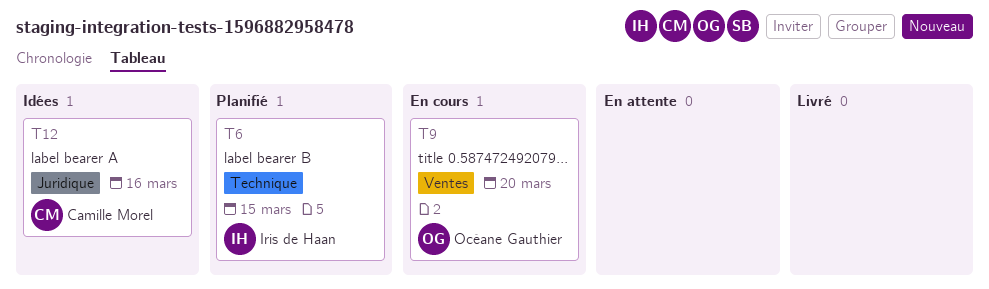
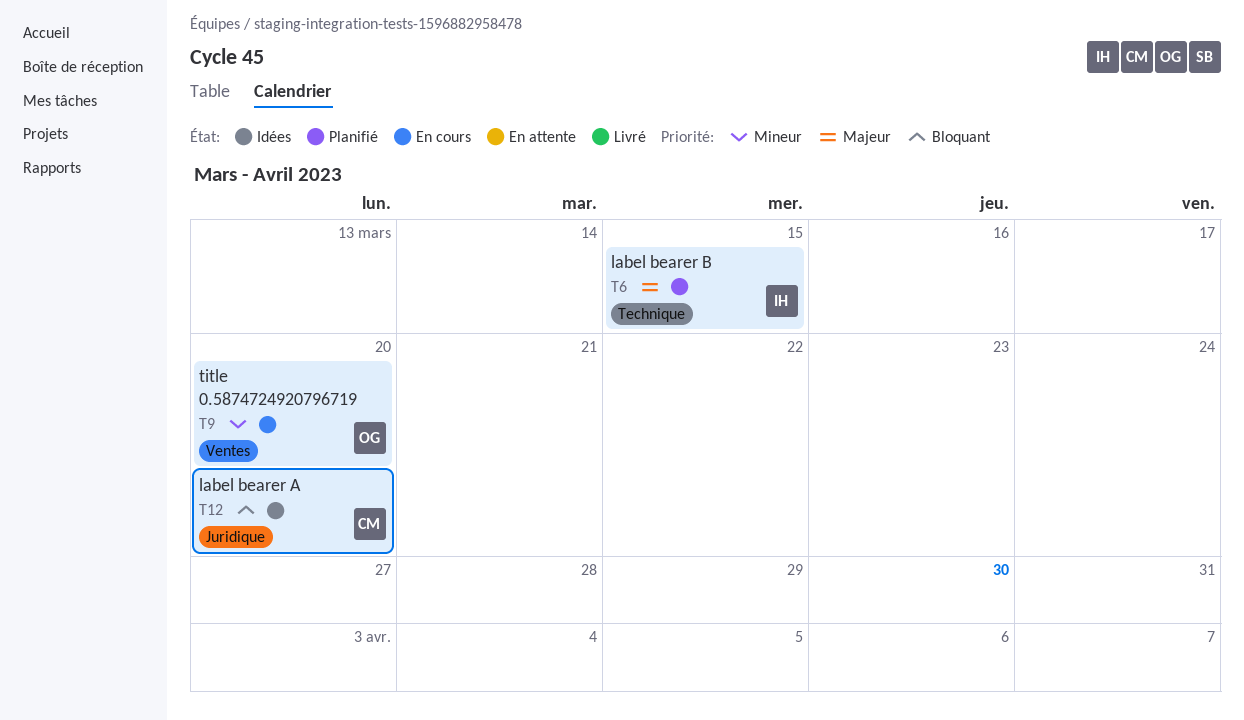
T12, due: Mar 16 -> Mar 20

